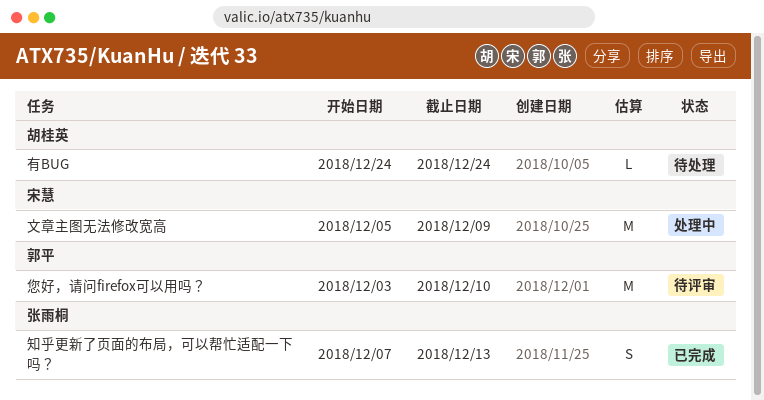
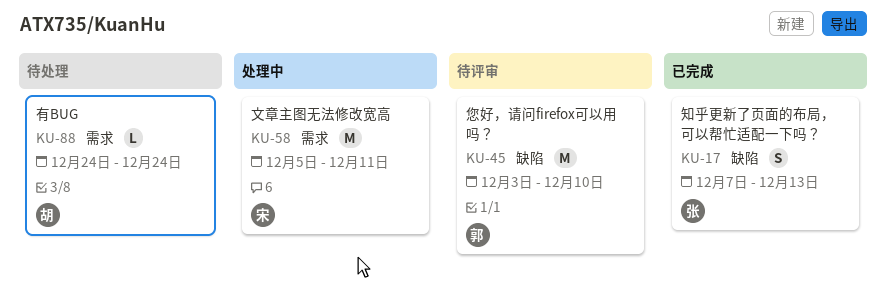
文章主图无法修改宽高, due: Dec 9 -> Dec 11

